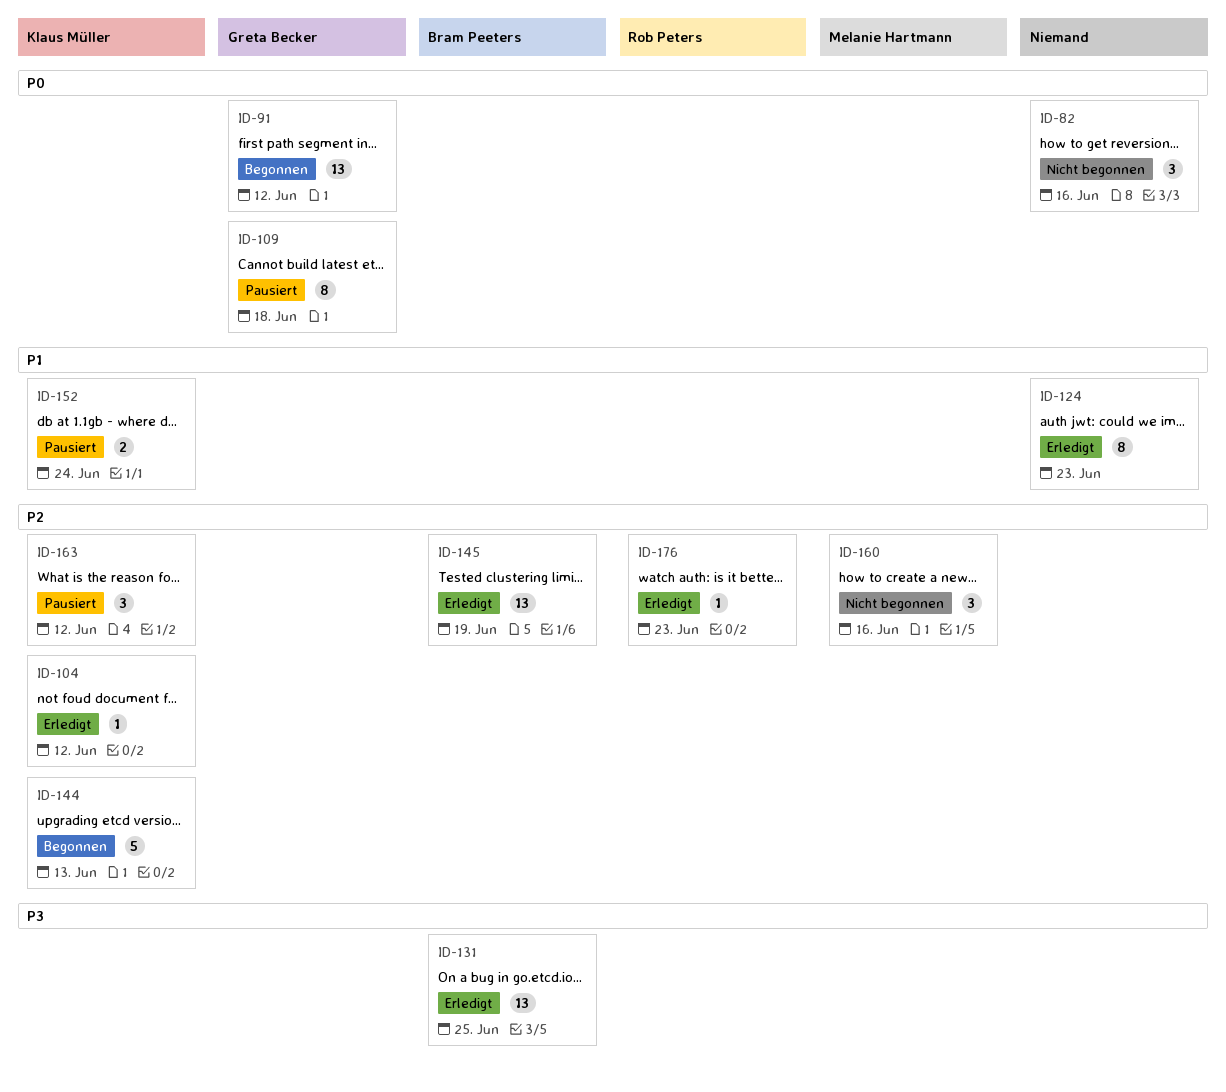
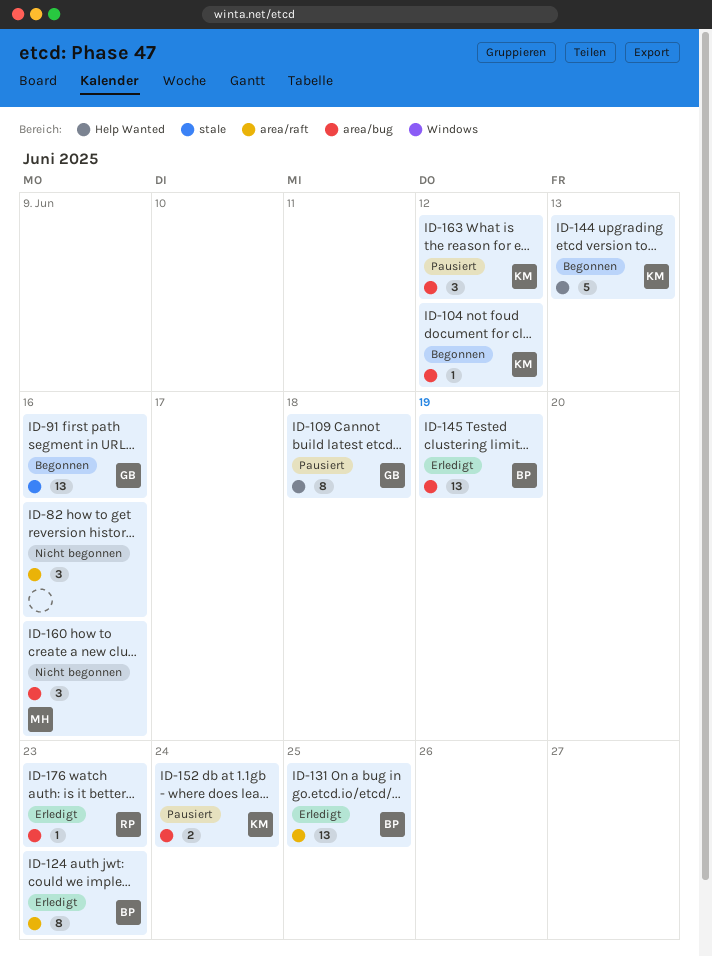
ID-91, due: Jun 12 -> Jun 16
ID-104, status: Erledigt -> Begonnen
ID-124, owner: none -> Bram Peeters

